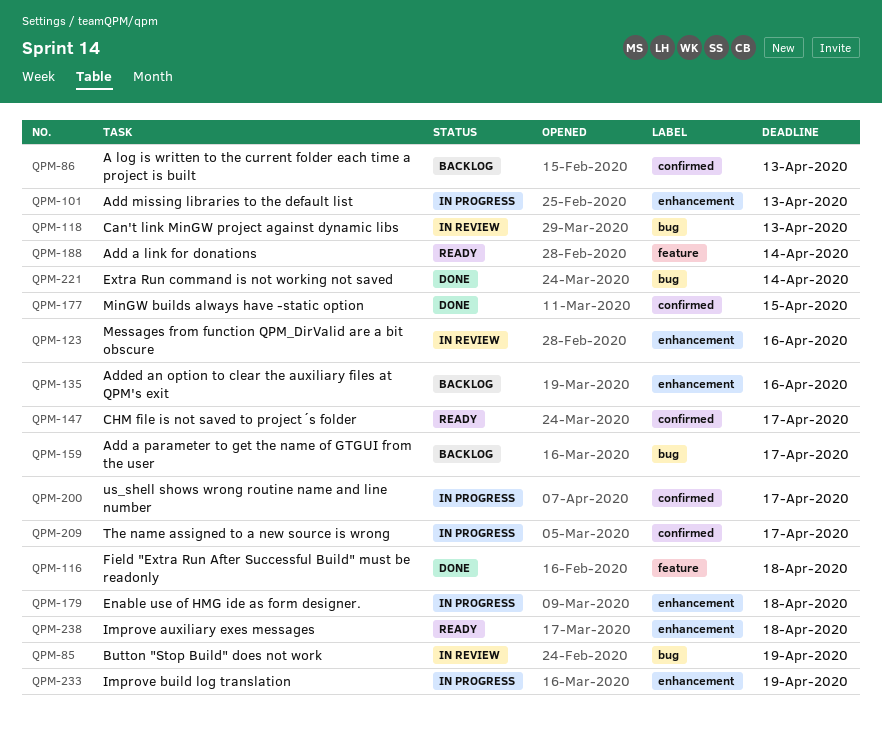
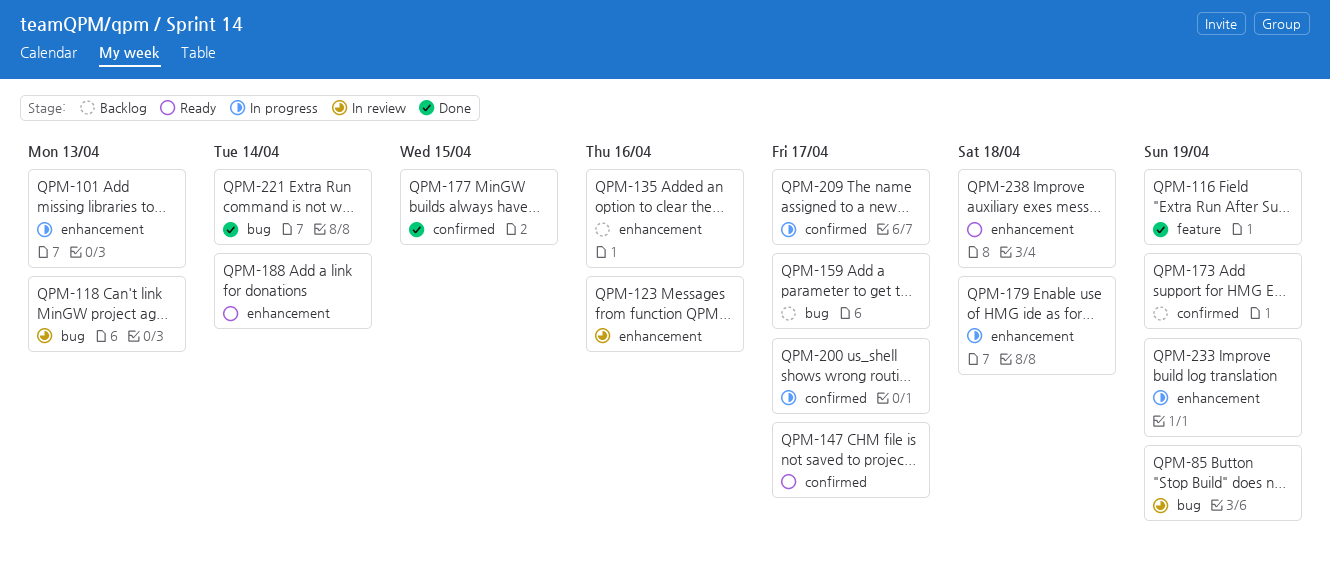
QPM-86: present -> none
QPM-116, due: Apr 18 -> Apr 19
QPM-173: none -> present
QPM-188, label: feature -> enhancement

